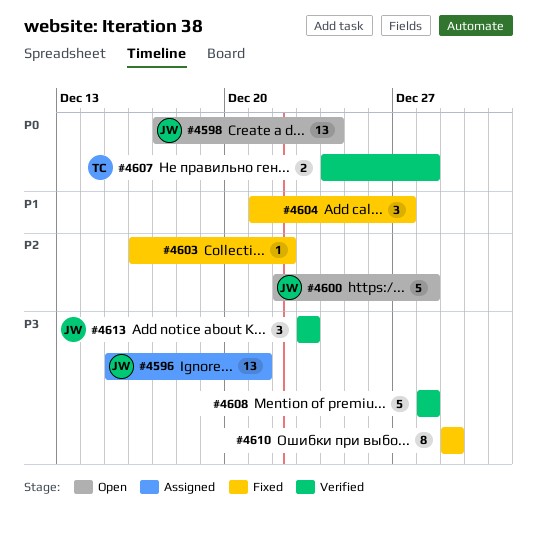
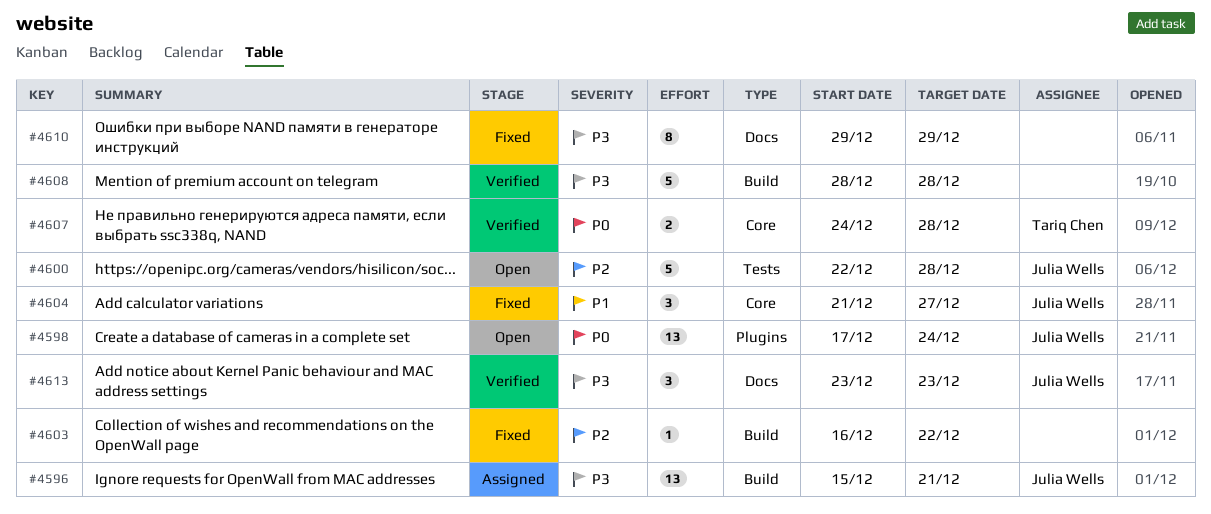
#4604, owner: none -> Julia Wells

